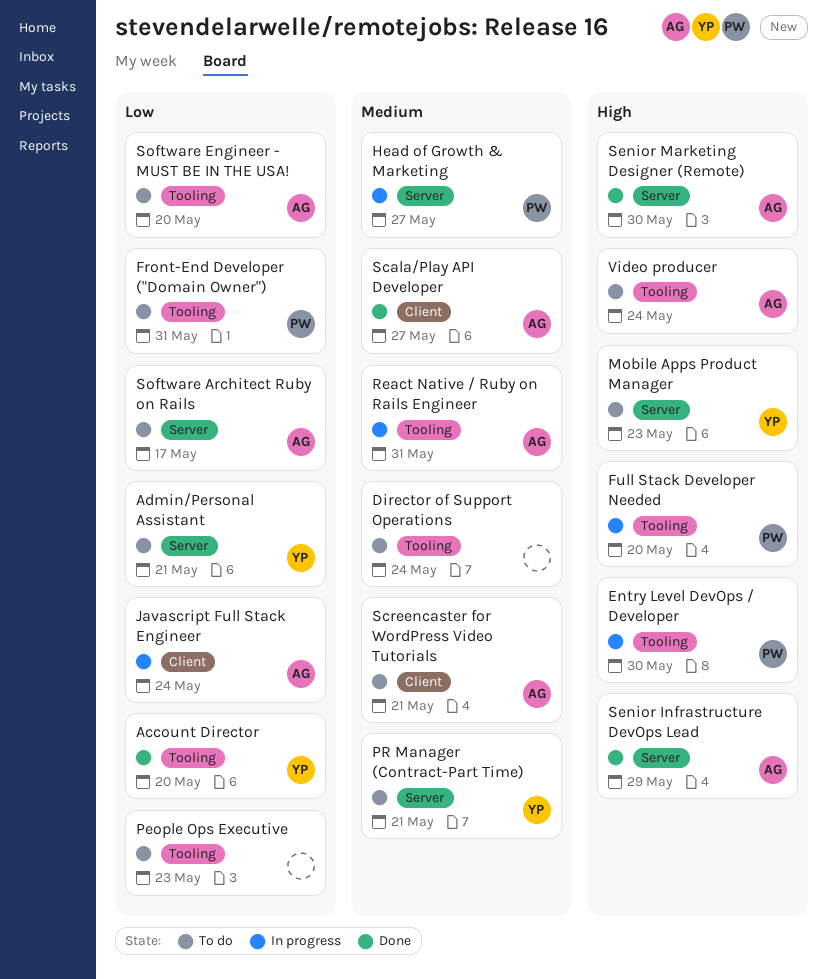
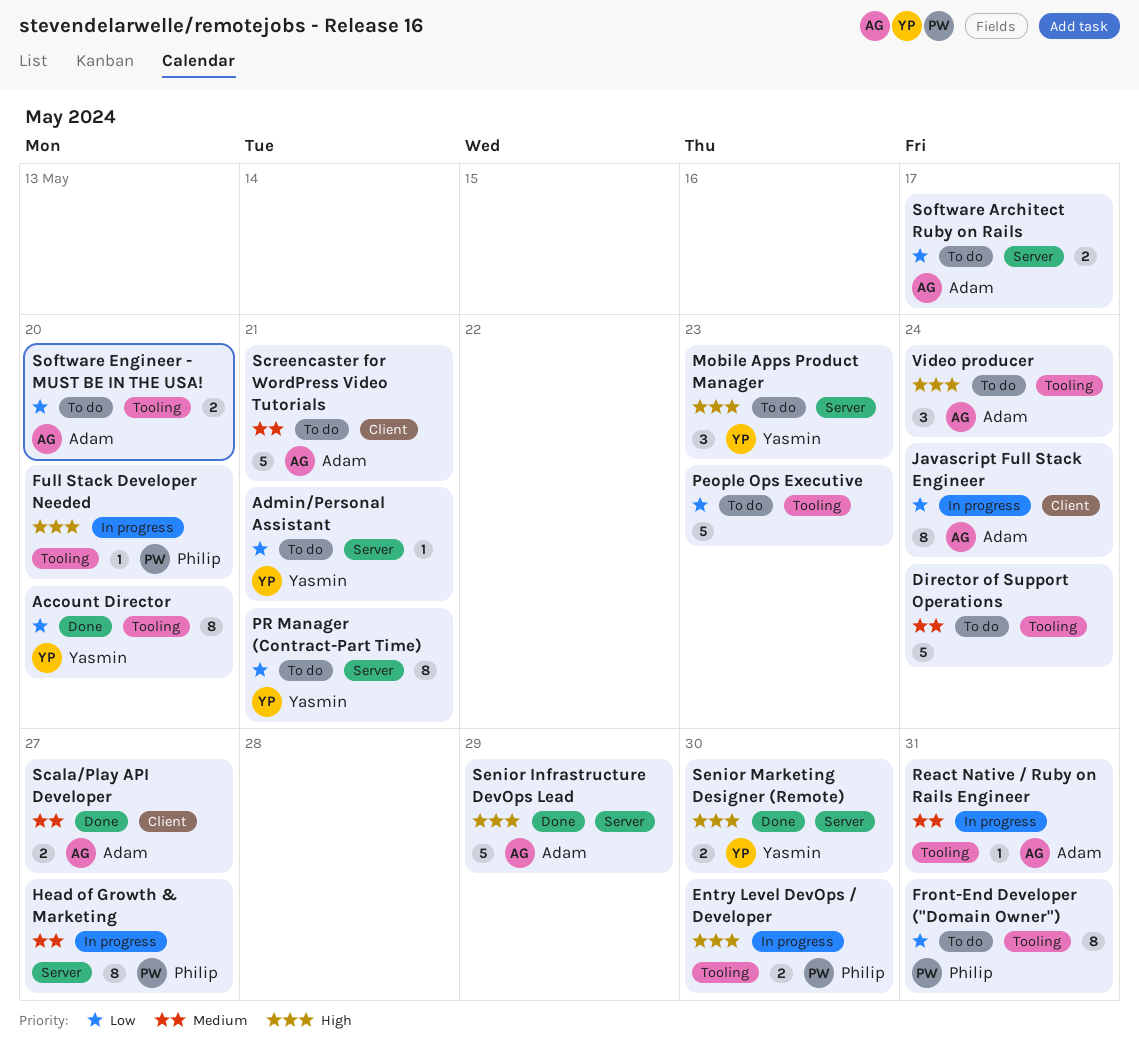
PR Manager (Contract-Part Time), priority: Medium -> Low
Senior Marketing Designer (Remote), owner: Adam -> Yasmin

